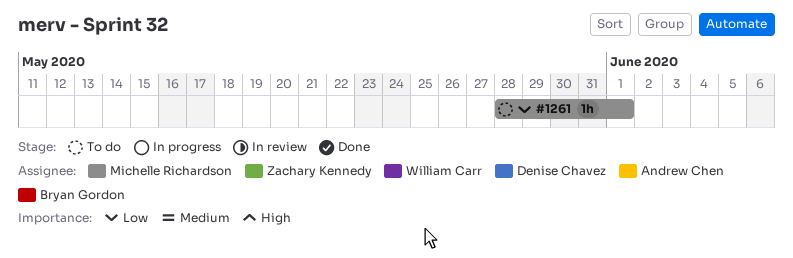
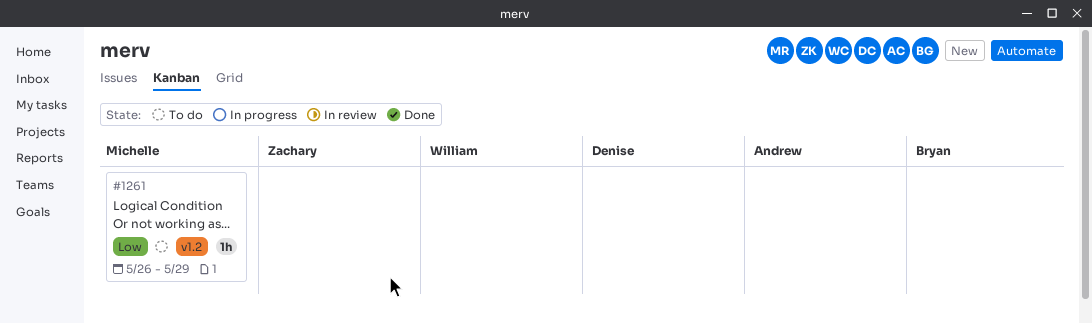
#1261, start: May 28 -> May 26
#1261, due: Jun 1 -> May 29

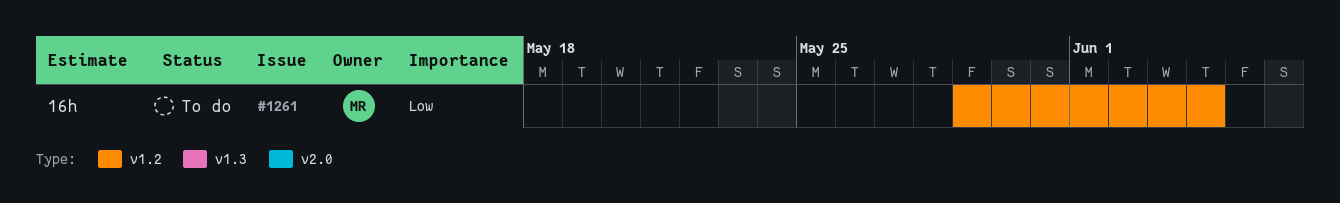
#1261, estimate: 1h -> 16h
#1261, start: May 26 -> May 29
#1261, due: May 29 -> Jun 4

